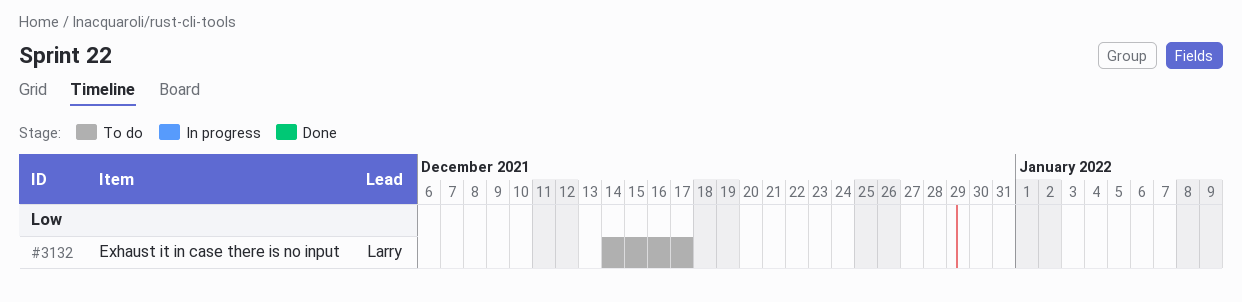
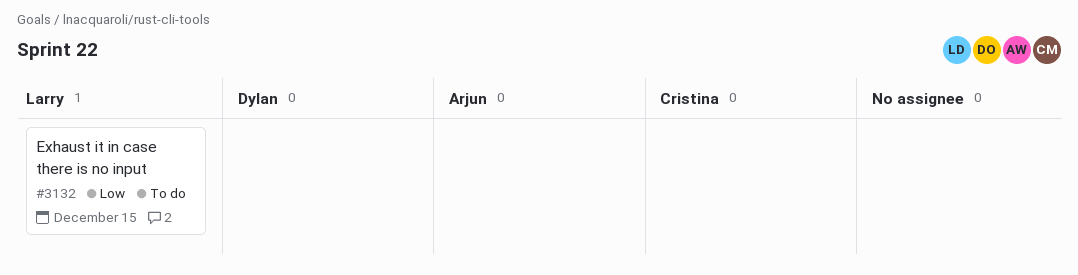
#3132, due: Dec 17 -> Dec 15

